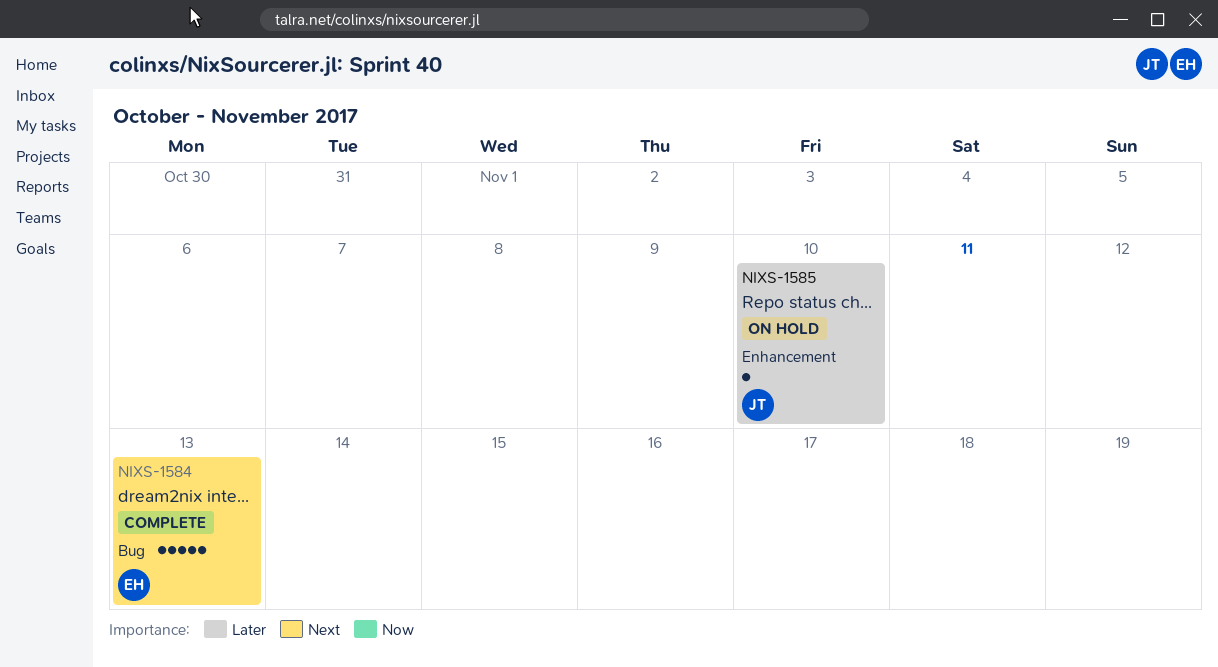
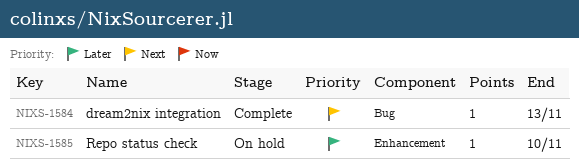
NIXS-1584, estimate: 5 -> 1

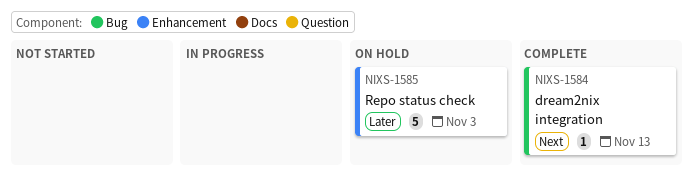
NIXS-1585, estimate: 1 -> 5
NIXS-1585, due: Nov 10 -> Nov 3

